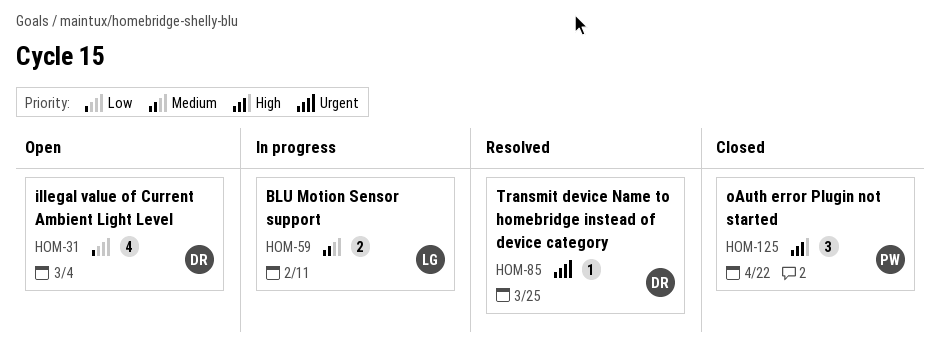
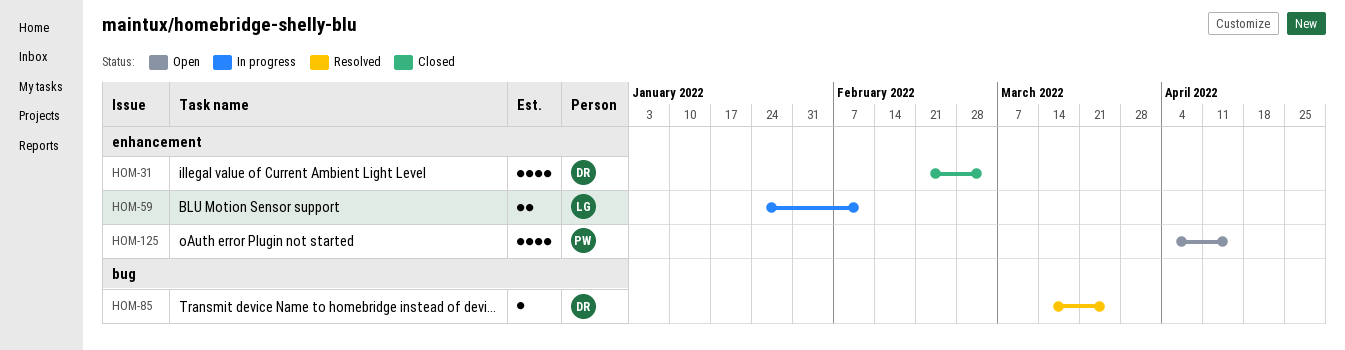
HOM-31, status: Open -> Closed
HOM-125, status: Closed -> Open
HOM-125, estimate: 3 -> 4
HOM-125, due: Apr 22 -> Apr 15

